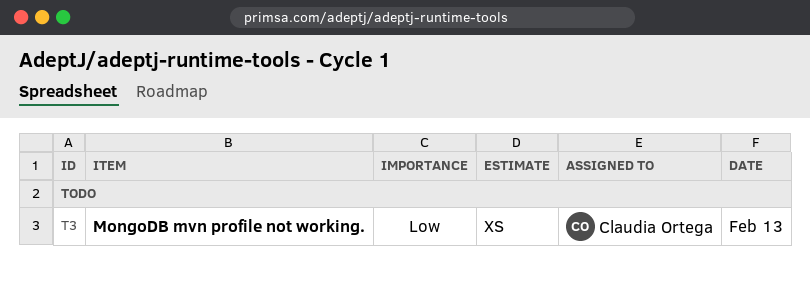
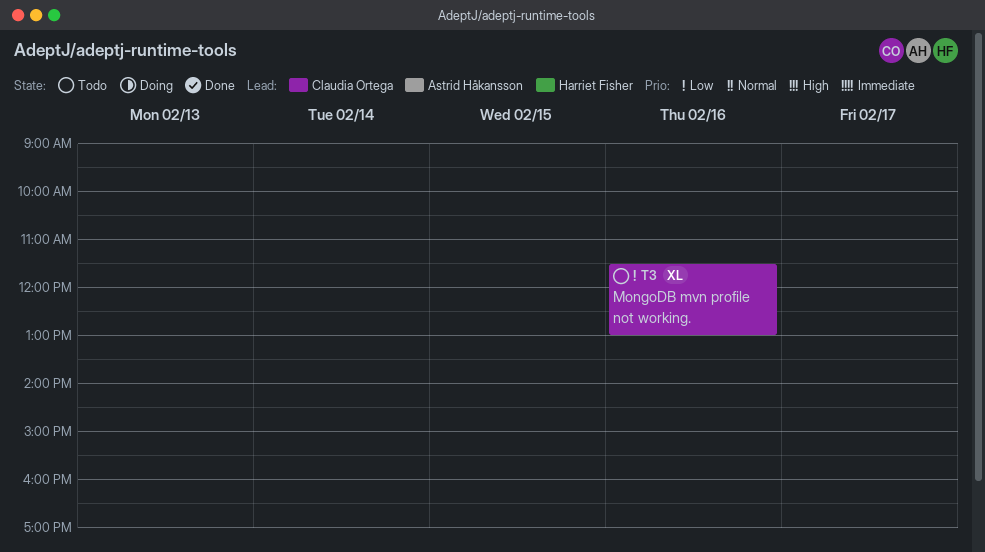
T3, estimate: XS -> XL
T3, day: Feb 13 -> Feb 16

